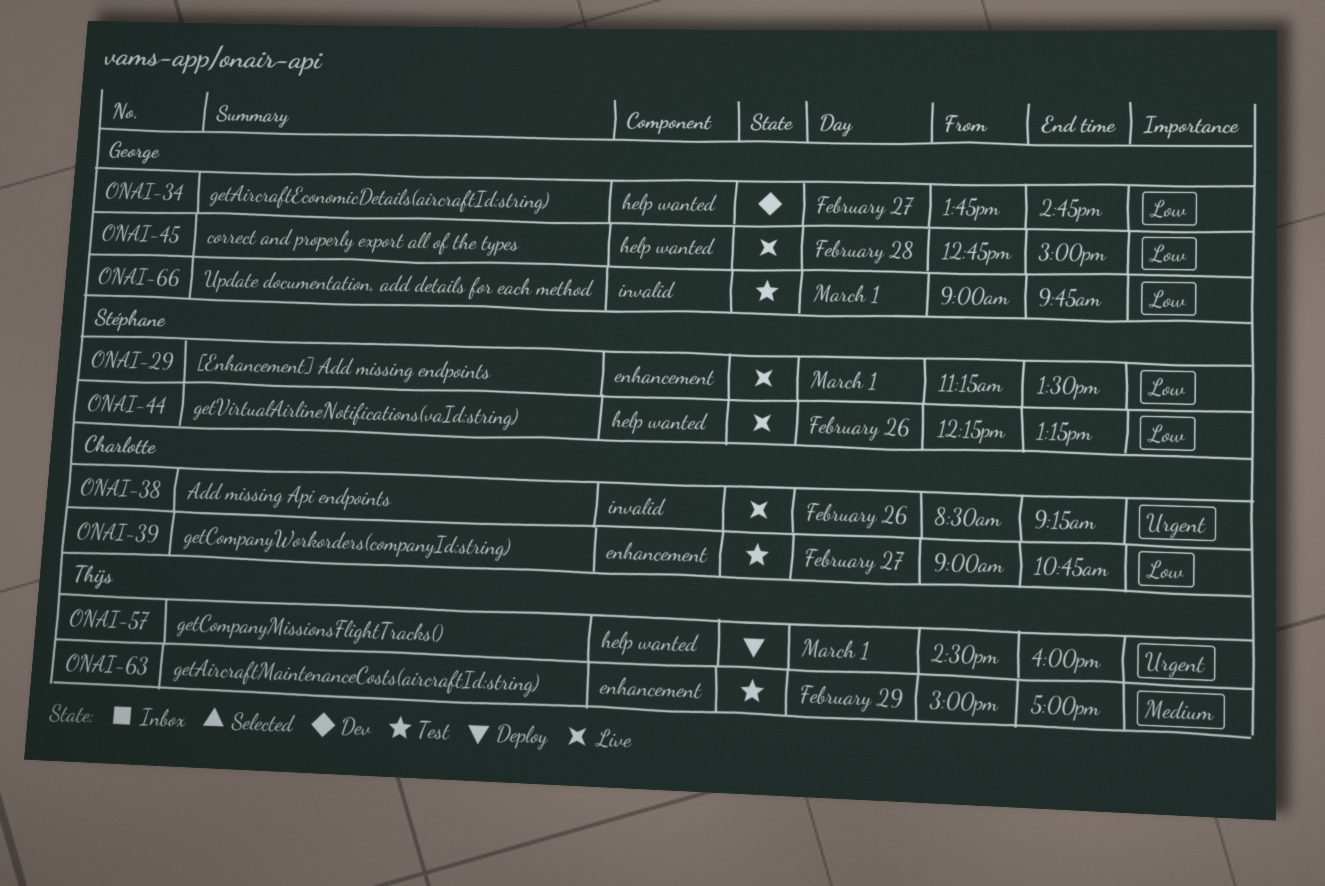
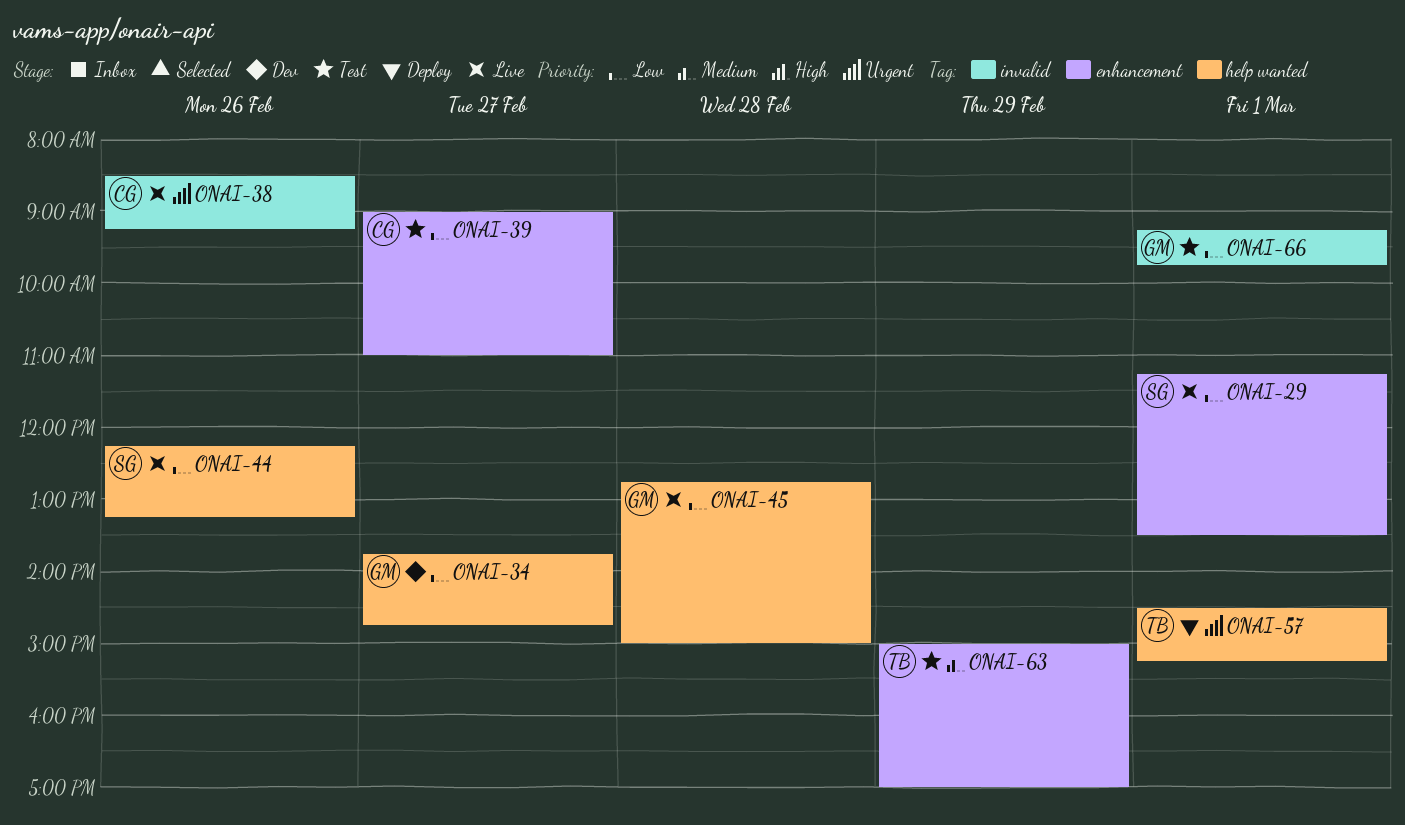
ONAI-39, ends: 10:45 -> 11:00
ONAI-57, ends: 16:00 -> 15:15
ONAI-66, begins: 09:00 -> 09:15

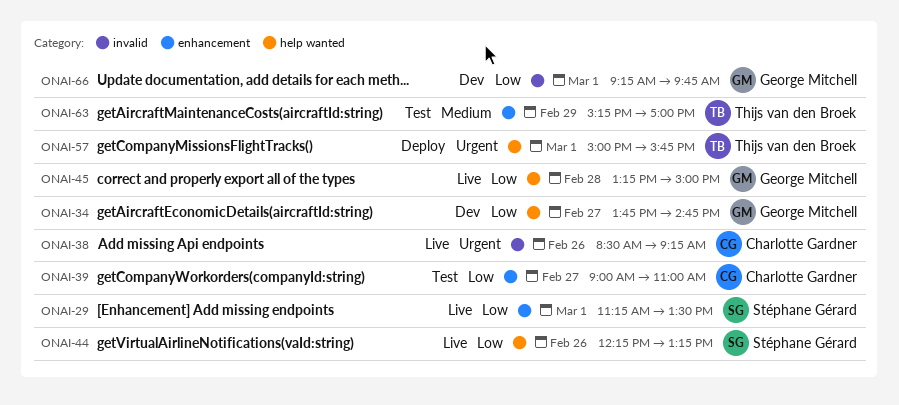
ONAI-45, begins: 12:45 -> 13:15
ONAI-57, begins: 14:30 -> 15:00
ONAI-57, ends: 15:15 -> 15:45
ONAI-63, begins: 15:00 -> 15:15
ONAI-66, status: Test -> Dev

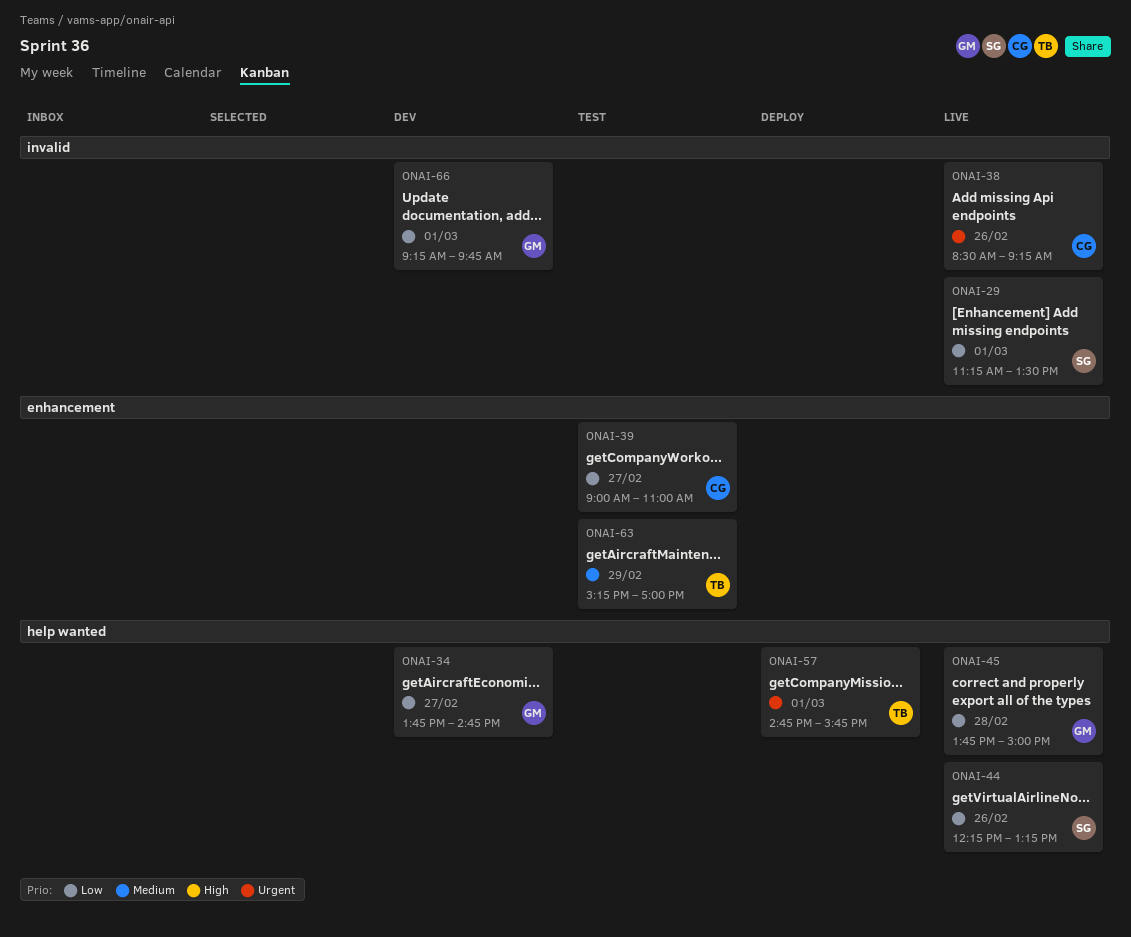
ONAI-29, label: enhancement -> invalid
ONAI-45, begins: 13:15 -> 13:45
ONAI-57, begins: 15:00 -> 14:45

